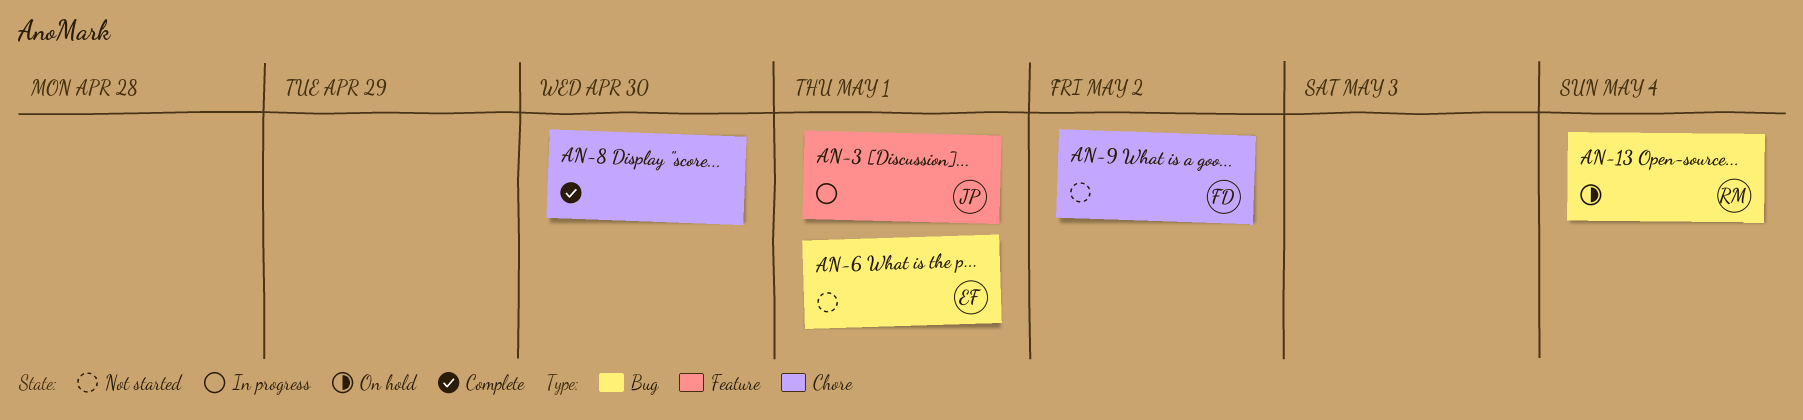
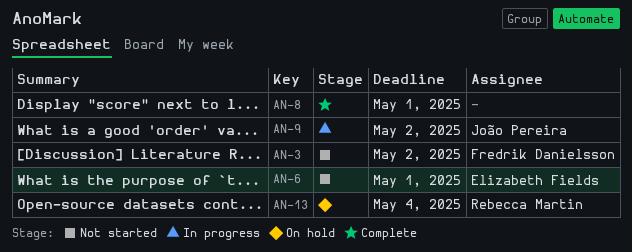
AN-3, status: In progress -> Not started
AN-3, owner: João Pereira -> Fredrik Danielsson
AN-3, due: May 1 -> May 2
AN-8, due: Apr 30 -> May 1
AN-9, status: Not started -> In progress
AN-9, owner: Fredrik Danielsson -> João Pereira

